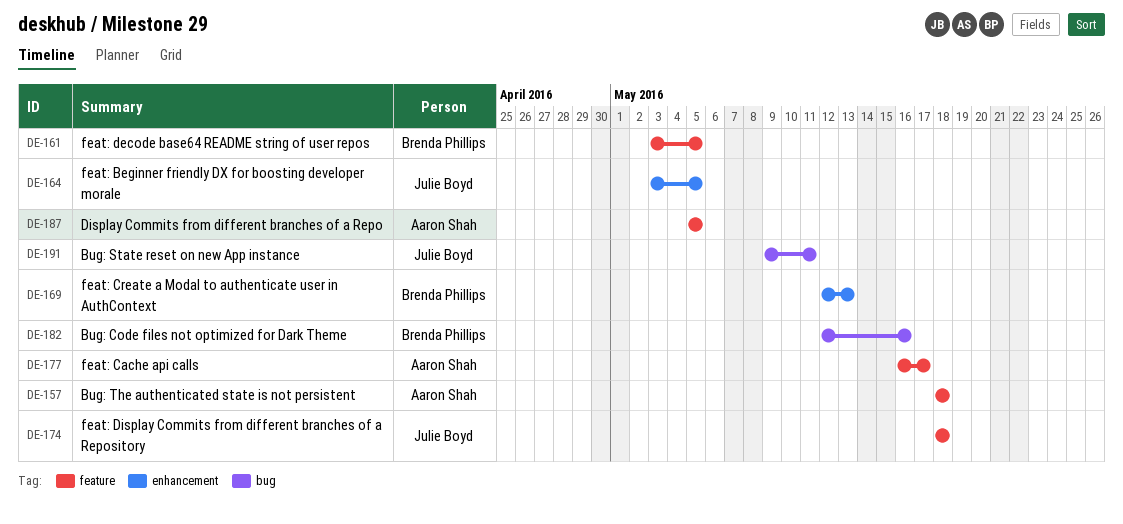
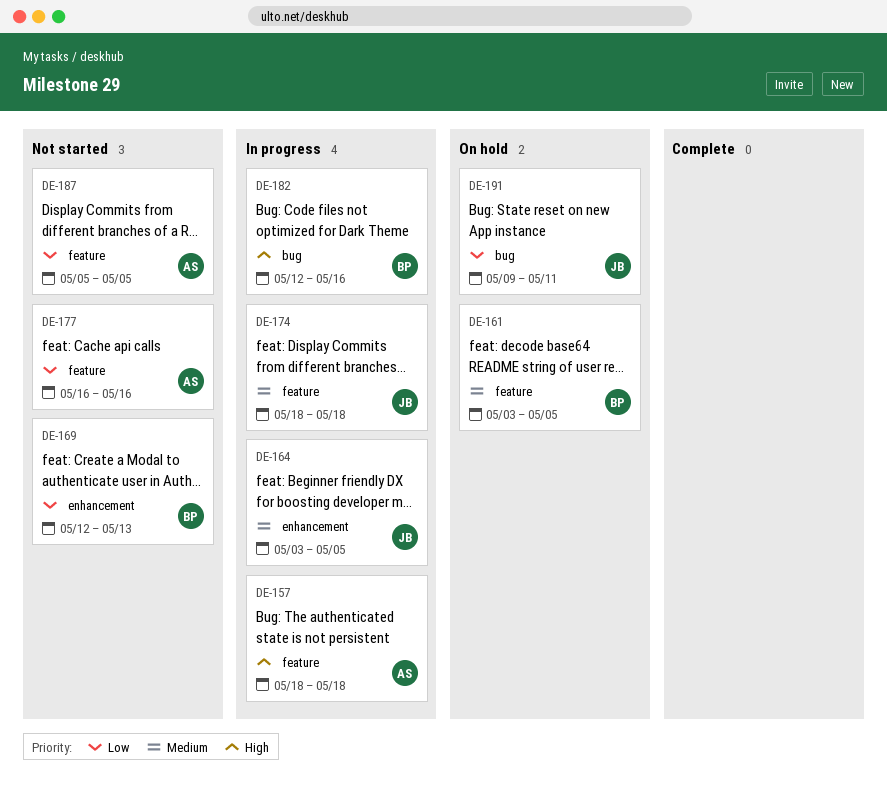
DE-177, due: May 17 -> May 16

